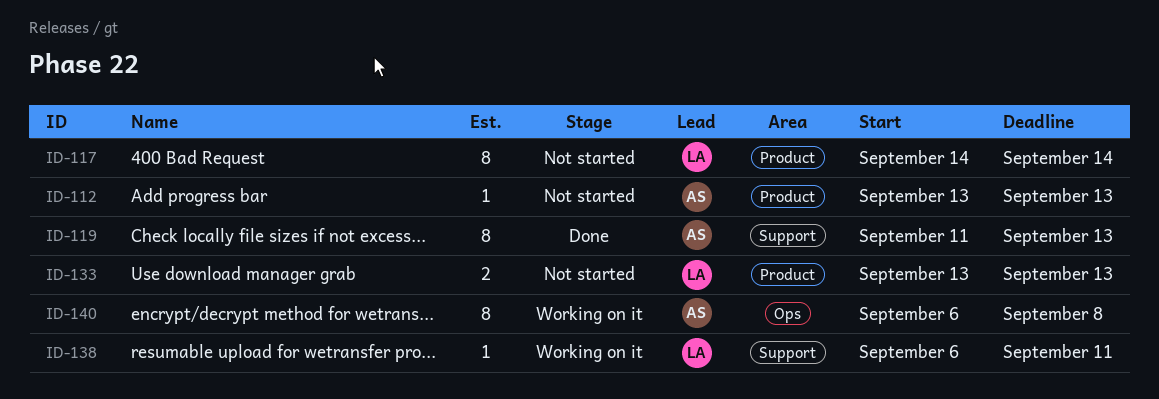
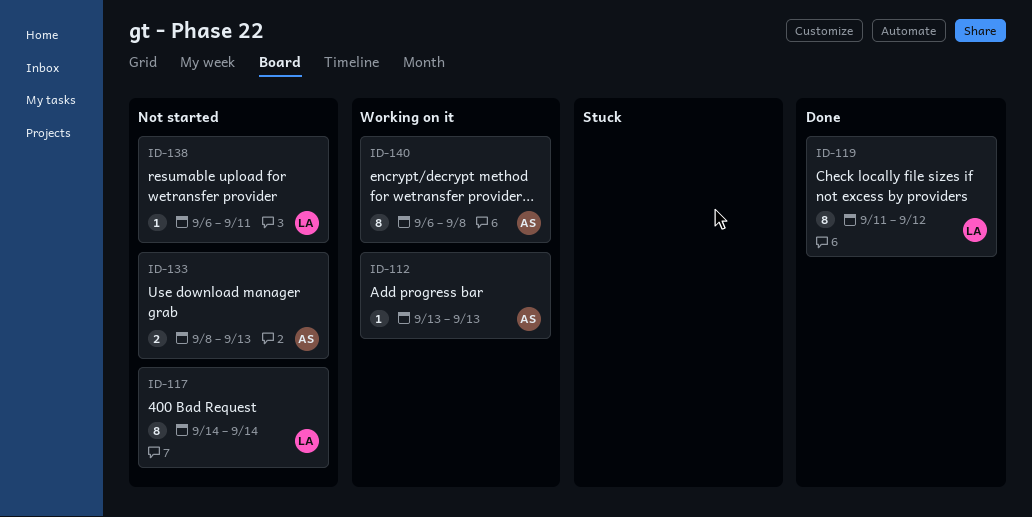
ID-112, status: Not started -> Working on it
ID-119, owner: AS -> LA
ID-119, due: Sep 13 -> Sep 12
ID-133, owner: LA -> AS
ID-133, start: Sep 13 -> Sep 8
ID-138, status: Working on it -> Not started

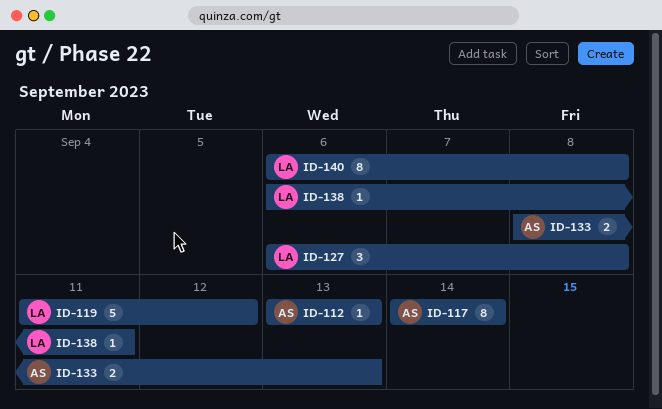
ID-117, owner: LA -> AS
ID-119, estimate: 8 -> 5
ID-127: none -> present
ID-140, owner: AS -> LA

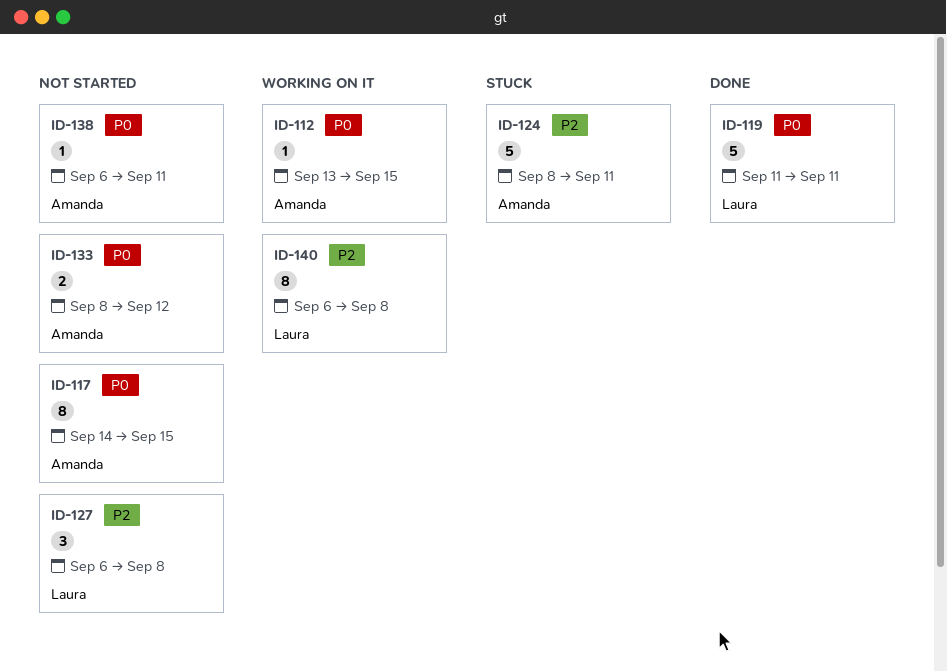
ID-112, due: Sep 13 -> Sep 15
ID-117, due: Sep 14 -> Sep 15
ID-119, due: Sep 12 -> Sep 11
ID-124: none -> present
ID-133, due: Sep 13 -> Sep 12
ID-138, owner: Laura -> Amanda

